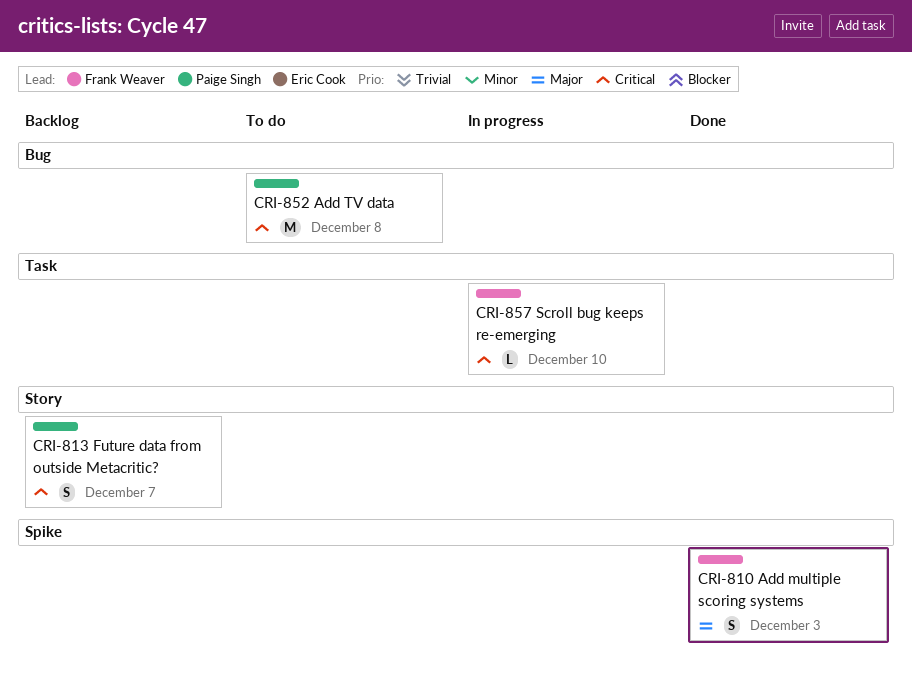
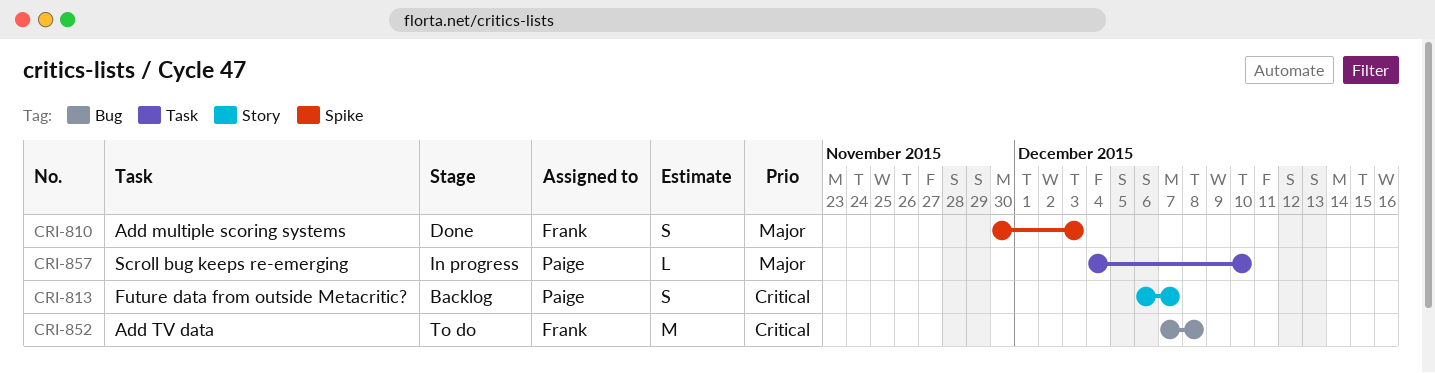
CRI-852, owner: Paige Singh -> Frank Weaver
CRI-857, owner: Frank Weaver -> Paige Singh
CRI-857, priority: Critical -> Major

